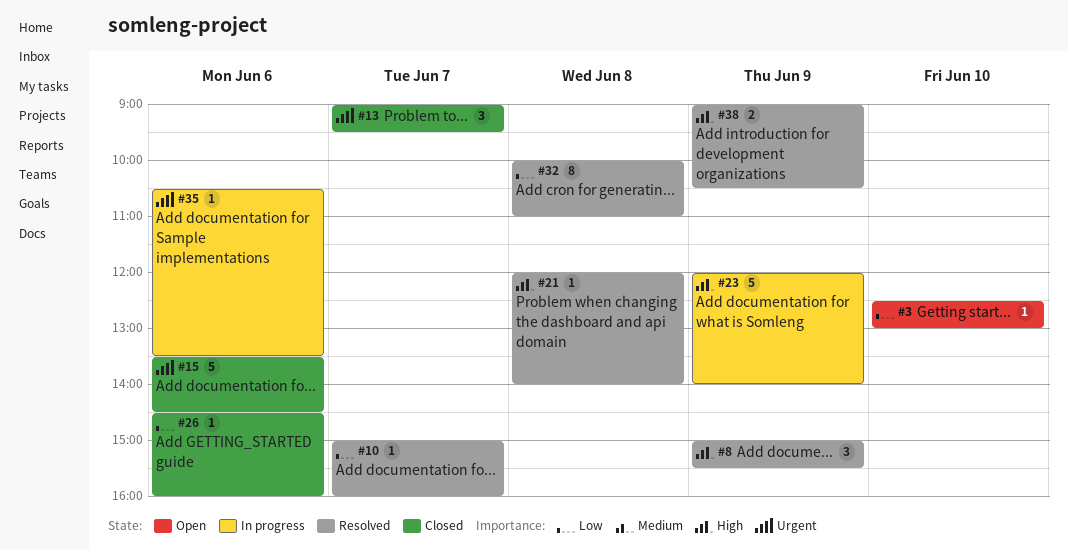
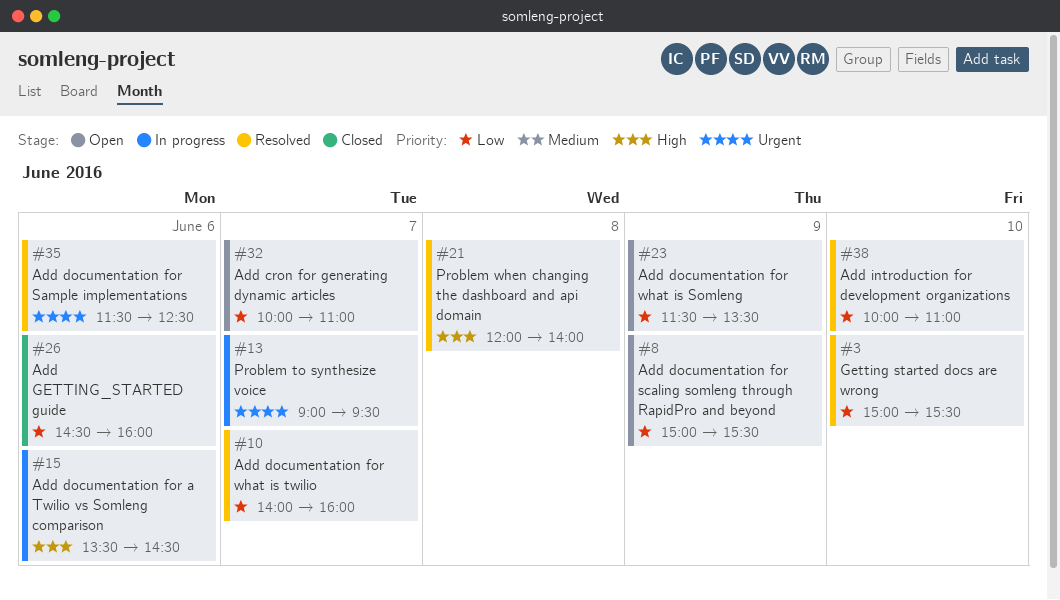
#3, status: Open -> Resolved
#3, begins: 12:30 -> 15:00
#3, ends: 13:00 -> 15:30
#8, status: Resolved -> Open
#8, priority: High -> Low
#10, begins: 15:00 -> 14:00
#13, status: Closed -> In progress
#15, status: Closed -> In progress
#15, priority: Urgent -> High
#23, status: In progress -> Open
#23, priority: High -> Low
#23, begins: 12:00 -> 11:30
#23, ends: 14:00 -> 13:30
#32, status: Resolved -> Open
#32, day: Jun 8 -> Jun 7
#35, status: In progress -> Resolved
#35, begins: 10:30 -> 11:30
#35, ends: 13:30 -> 12:30
#38, priority: High -> Low
#38, day: Jun 9 -> Jun 10
#38, begins: 09:00 -> 10:00
#38, ends: 10:30 -> 11:00

